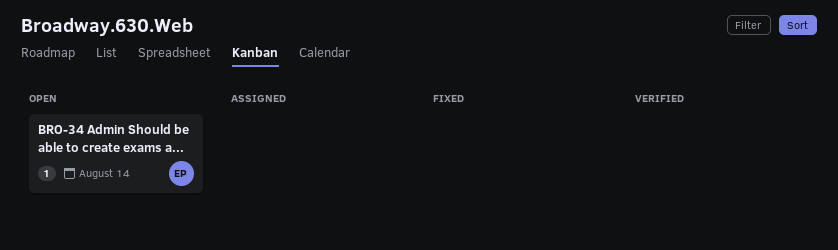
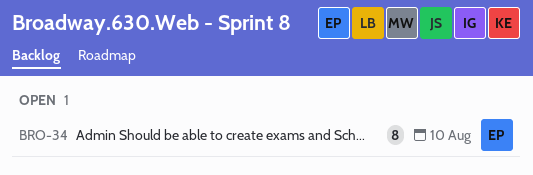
BRO-34, estimate: 1 -> 8
BRO-34, due: Aug 14 -> Aug 10

